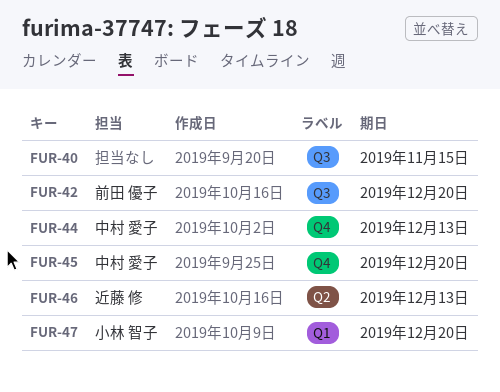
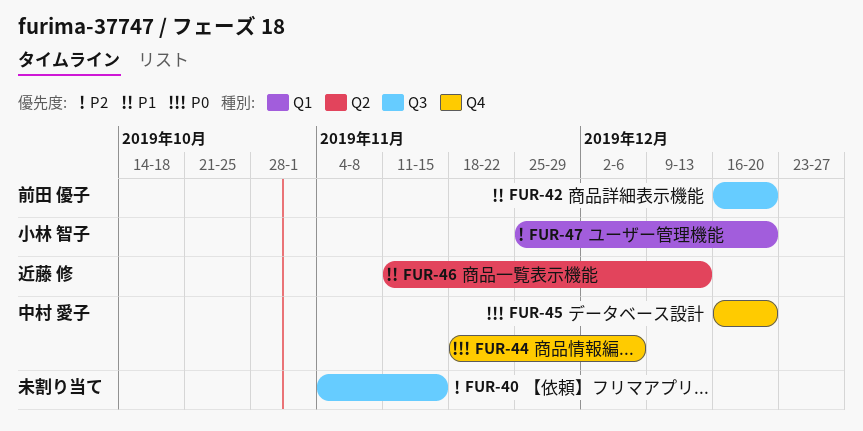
FUR-44, due: Dec 13 -> Dec 6

